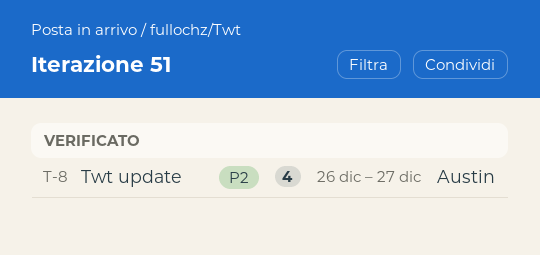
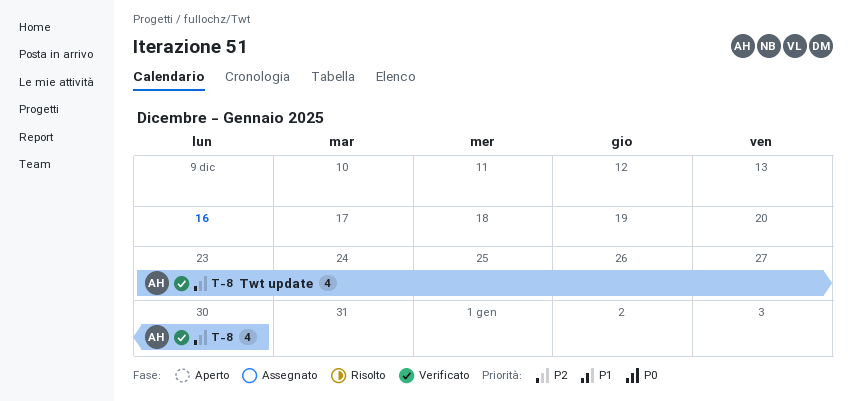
T-8, start: Dec 26 -> Dec 23
T-8, due: Dec 27 -> Dec 30

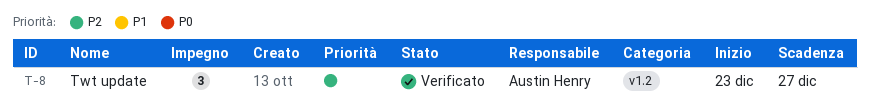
T-8, estimate: 4 -> 3
T-8, due: Dec 30 -> Dec 27

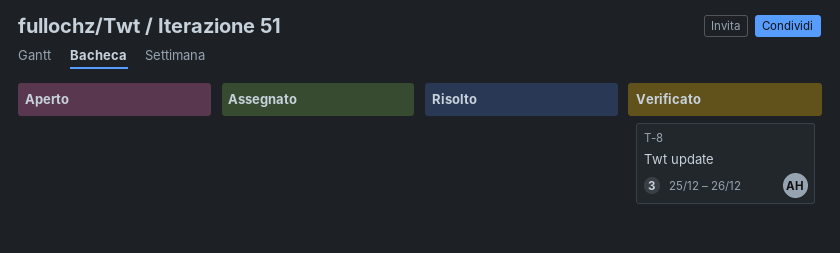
T-8, start: Dec 23 -> Dec 25
T-8, due: Dec 27 -> Dec 26

